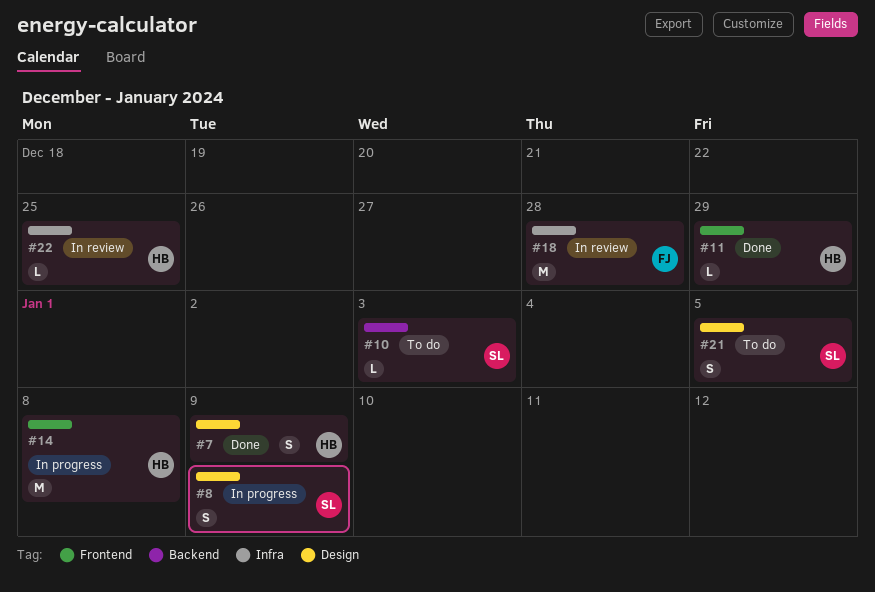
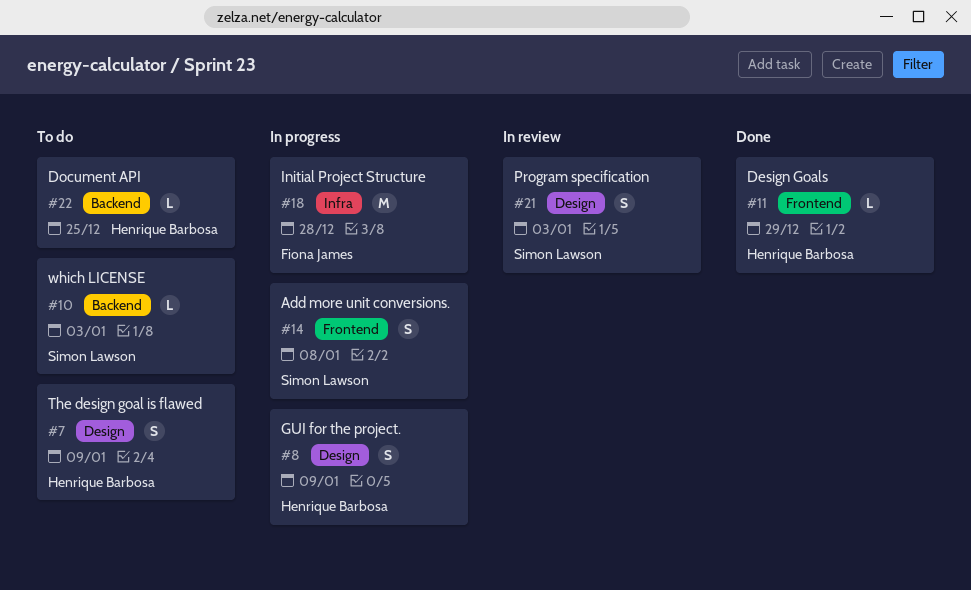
#7, status: Done -> To do
#8, owner: Simon Lawson -> Henrique Barbosa
#14, owner: Henrique Barbosa -> Simon Lawson
#14, estimate: M -> S
#18, status: In review -> In progress
#21, status: To do -> In review
#21, due: Jan 5 -> Jan 3
#22, status: In review -> To do
#22, label: Infra -> Backend

